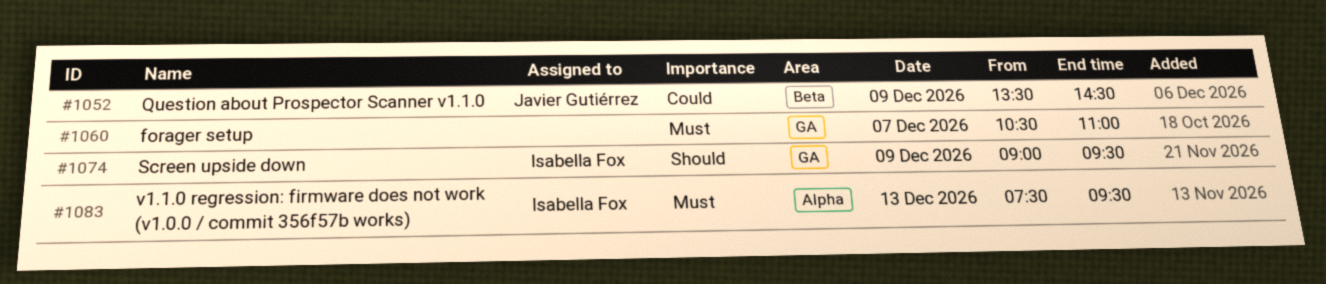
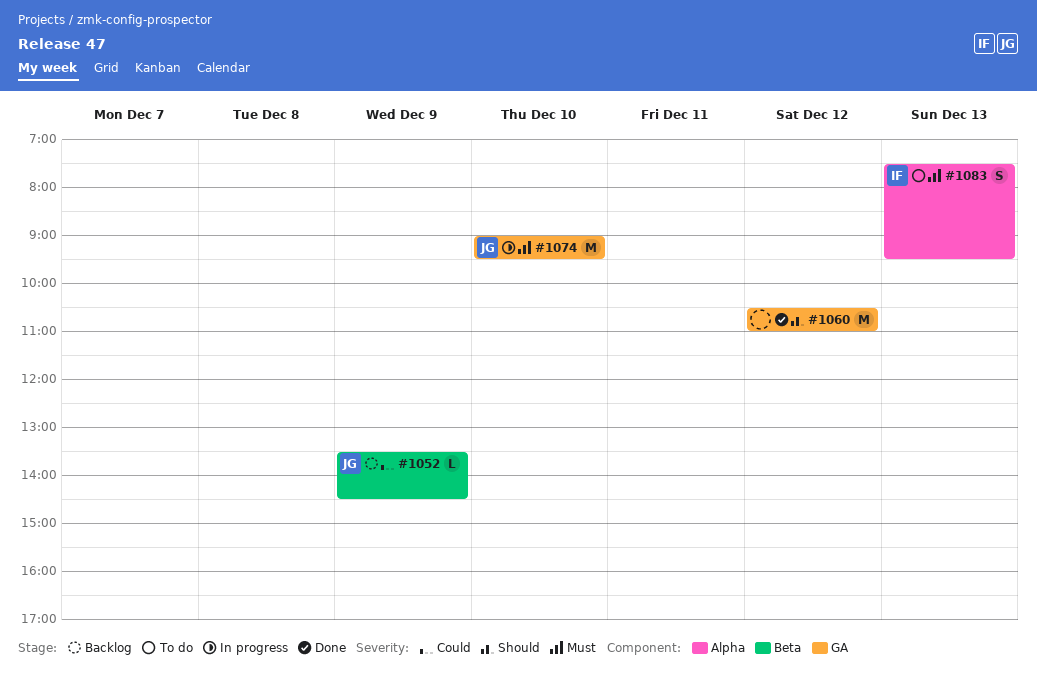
#1060, priority: Must -> Should
#1060, day: Dec 7 -> Dec 12
#1074, owner: Isabella Fox -> Javier Gutiérrez
#1074, priority: Should -> Must
#1074, day: Dec 9 -> Dec 10

